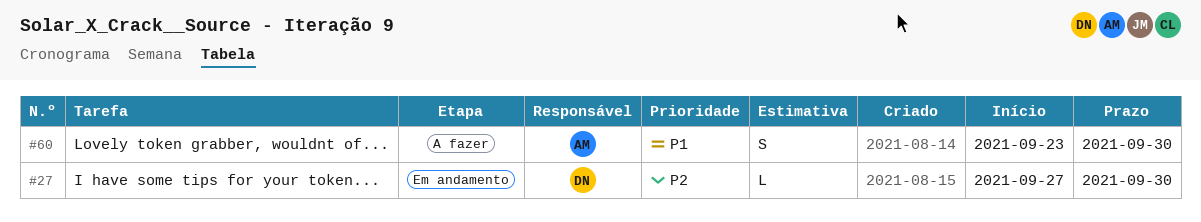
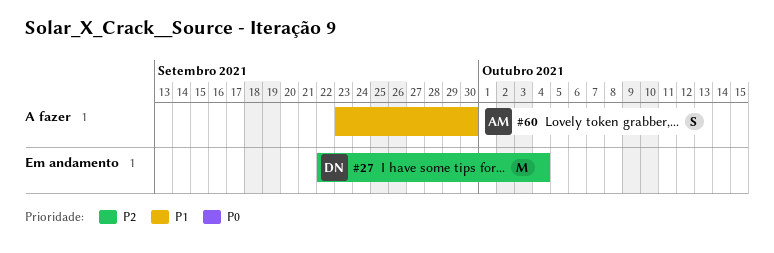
#27, estimate: L -> M
#27, start: Sep 27 -> Sep 22
#27, due: Sep 30 -> Oct 4

